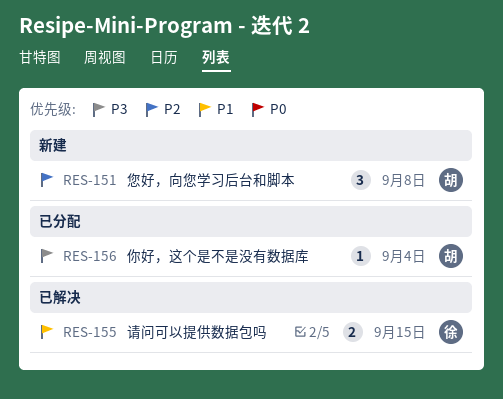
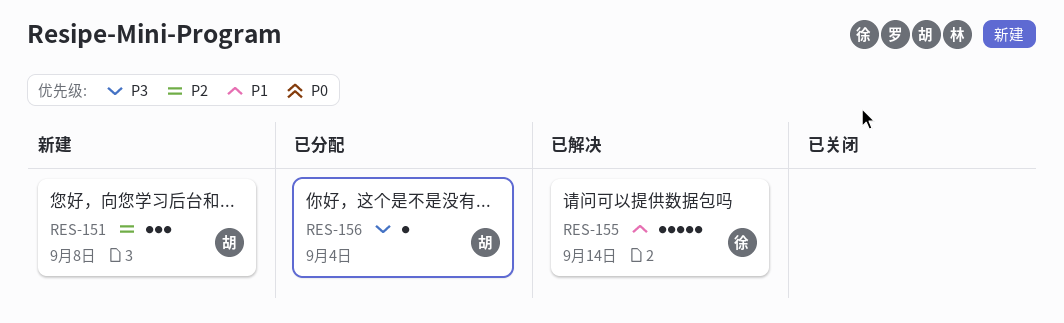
RES-155, estimate: 2 -> 5
RES-155, due: Sep 15 -> Sep 14

